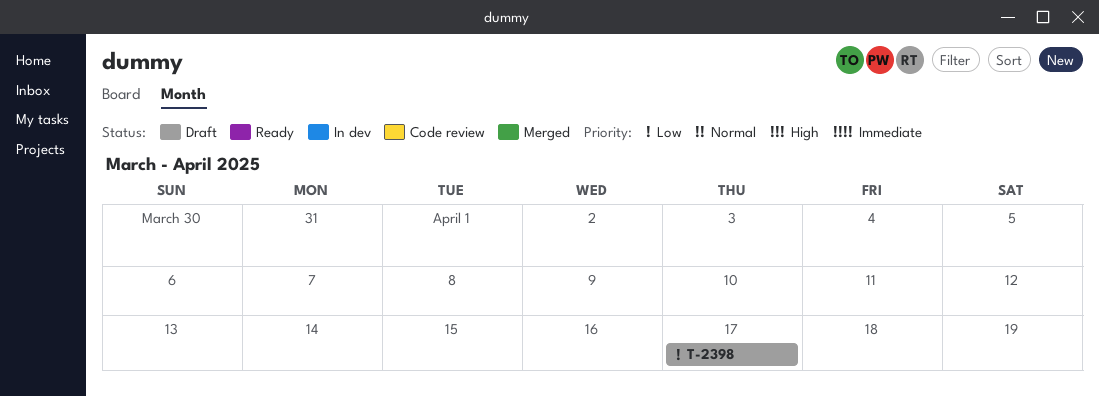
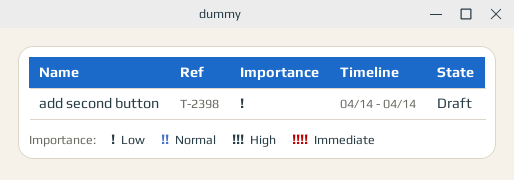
T-2398, start: Apr 17 -> Apr 14
T-2398, due: Apr 17 -> Apr 14

